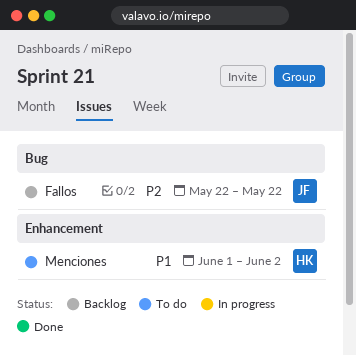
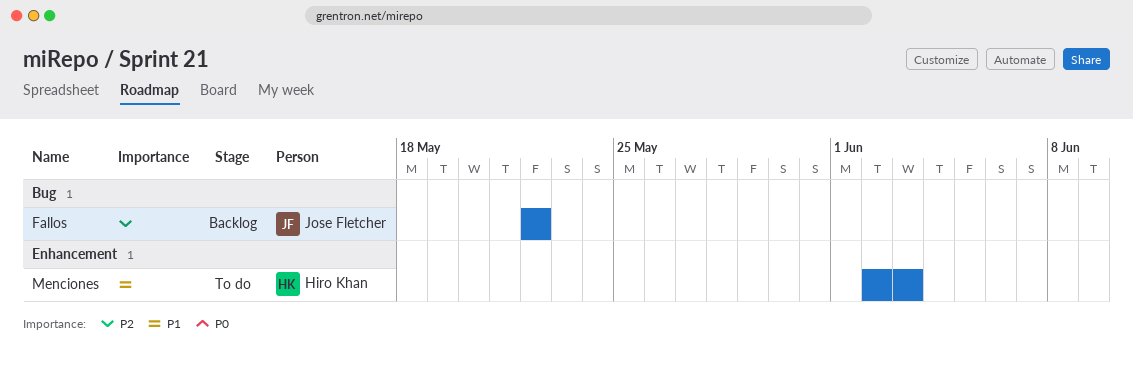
Menciones, start: Jun 1 -> Jun 2
Menciones, due: Jun 2 -> Jun 3

